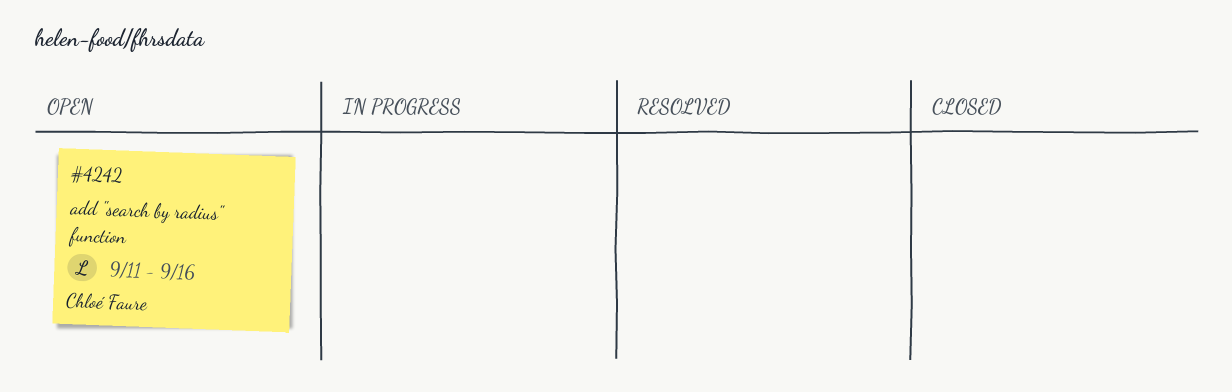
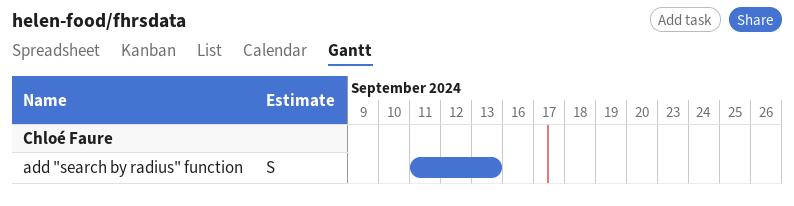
add "search by radius" function, estimate: L -> S
add "search by radius" function, due: Sep 16 -> Sep 13

